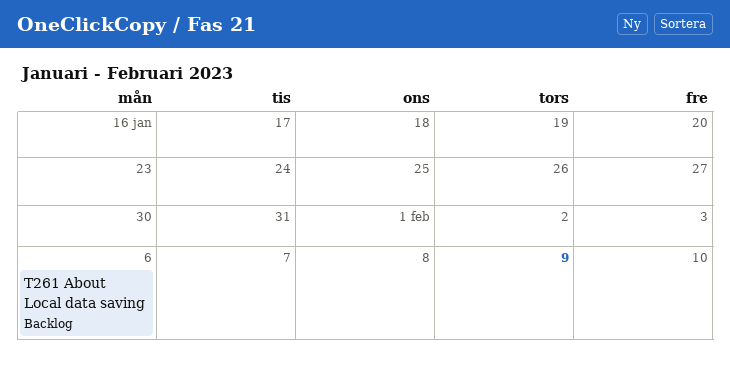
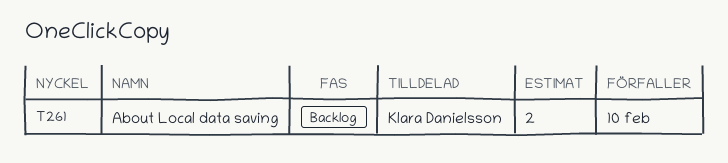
T261, due: Feb 6 -> Feb 10

